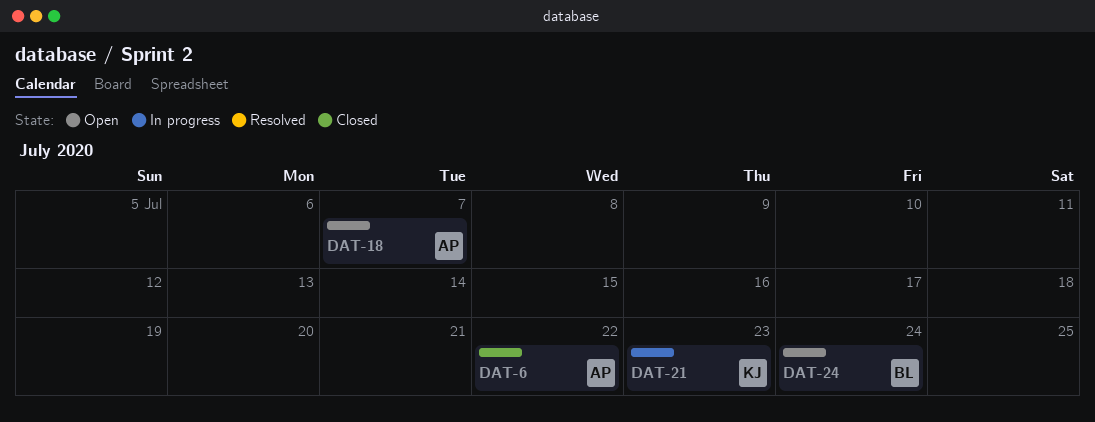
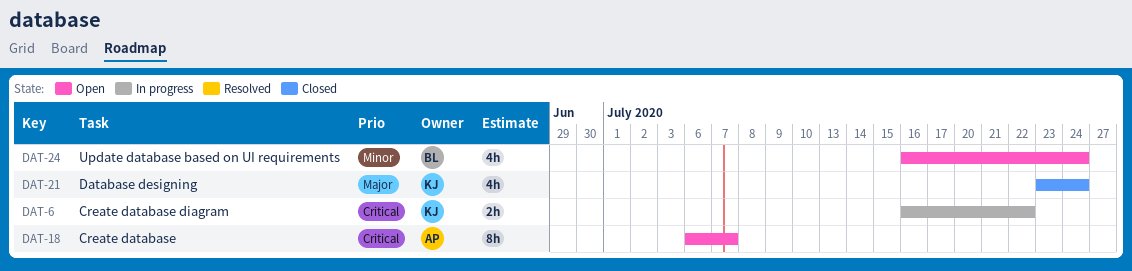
DAT-6, status: Closed -> In progress
DAT-6, owner: AP -> KJ
DAT-21, status: In progress -> Closed
DAT-21, due: Jul 23 -> Jul 24

